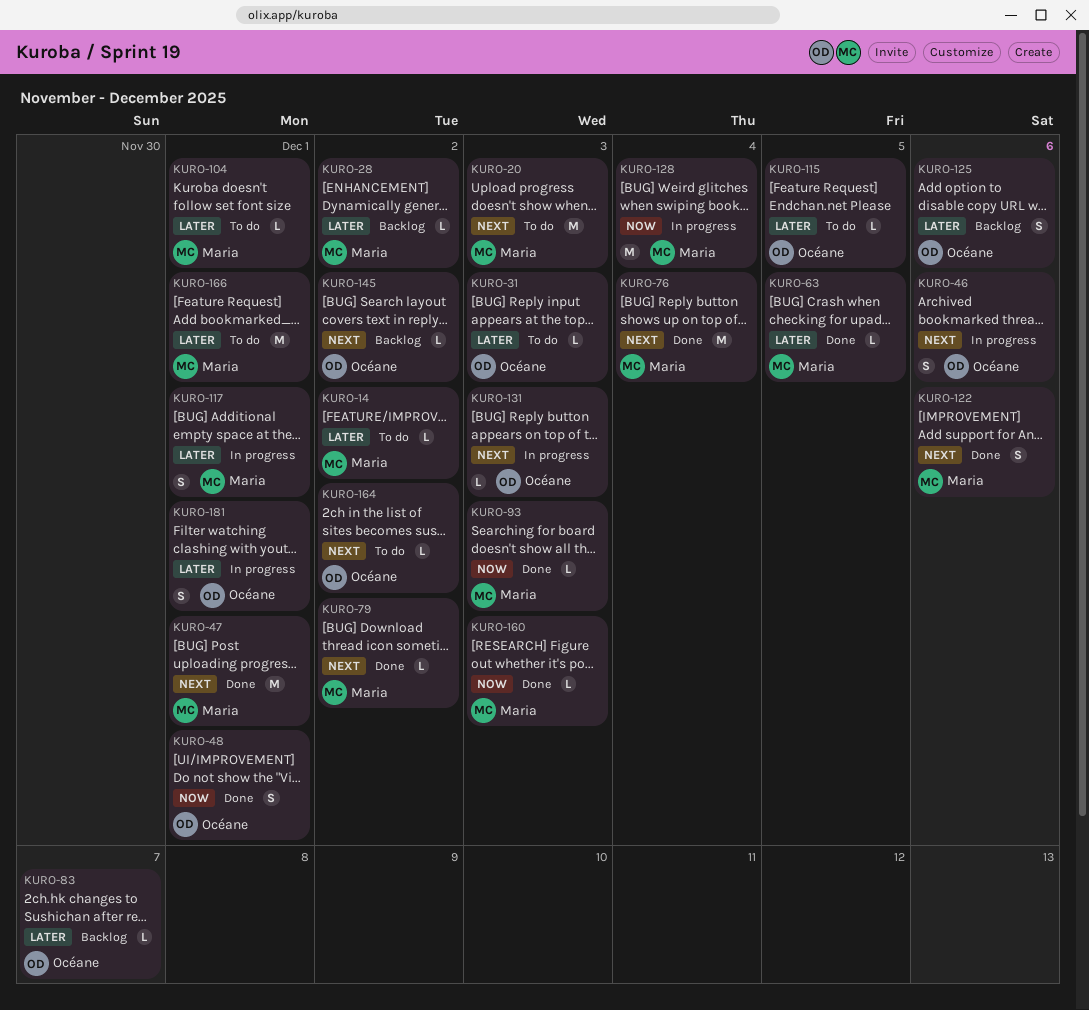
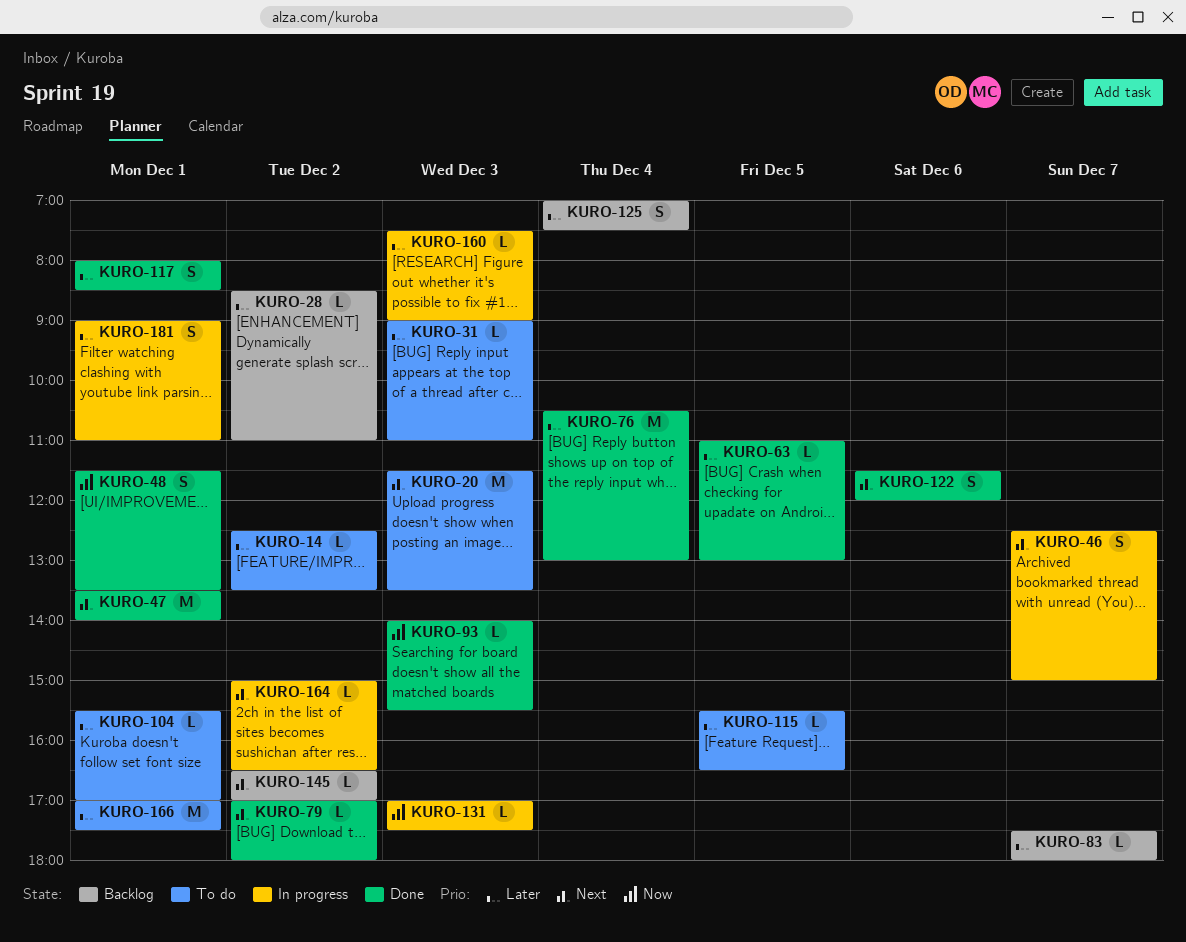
KURO-46, day: Dec 6 -> Dec 7
KURO-76, priority: Next -> Later
KURO-117, status: In progress -> Done
KURO-125, day: Dec 6 -> Dec 4
KURO-128: present -> none
KURO-131, priority: Next -> Now
KURO-160, status: Done -> In progress
KURO-160, priority: Now -> Later
KURO-164, status: To do -> In progress

